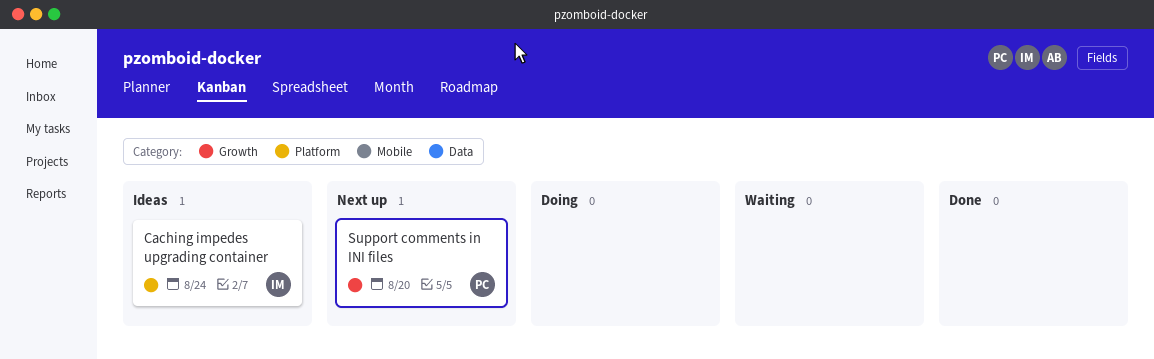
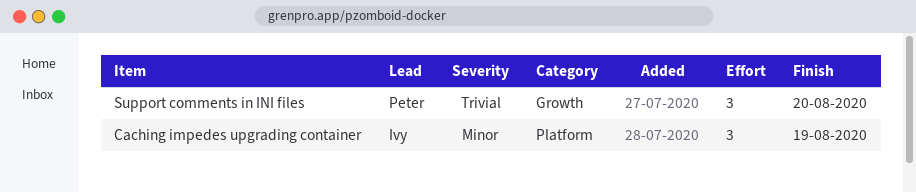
Caching impedes upgrading container, due: Aug 24 -> Aug 19

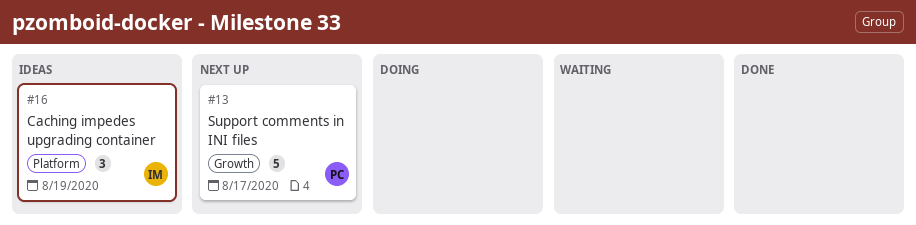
Support comments in INI files, estimate: 3 -> 5
Support comments in INI files, due: Aug 20 -> Aug 17

